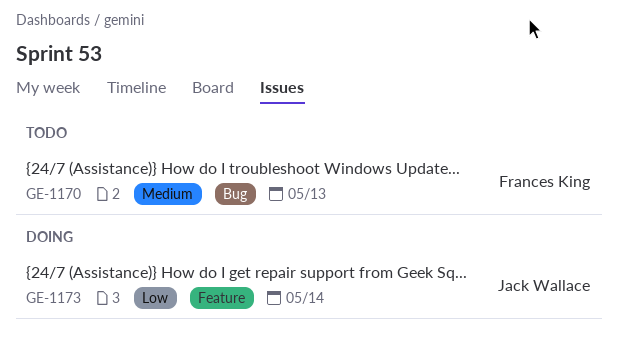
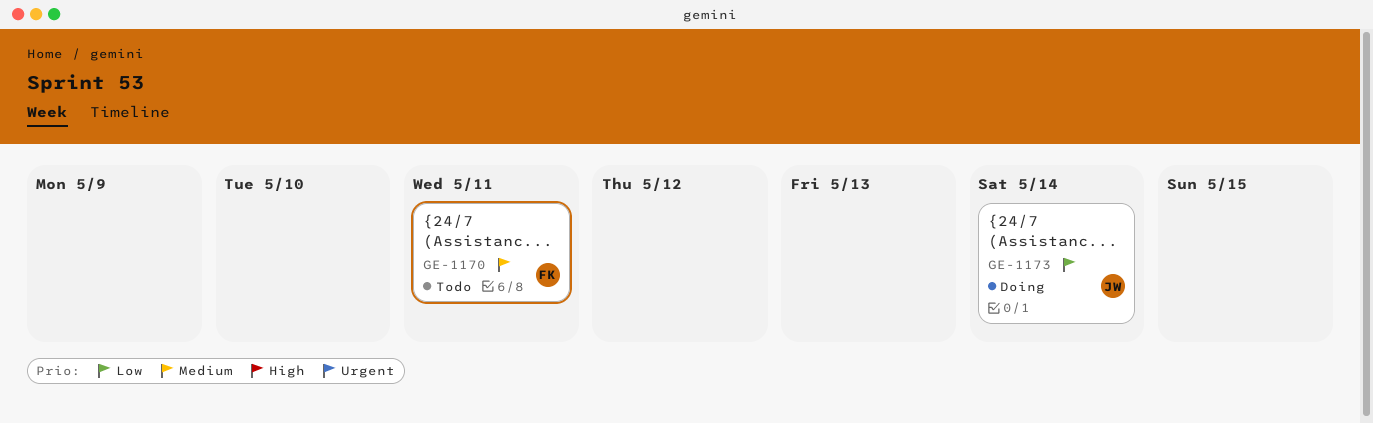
GE-1170, due: May 13 -> May 11

